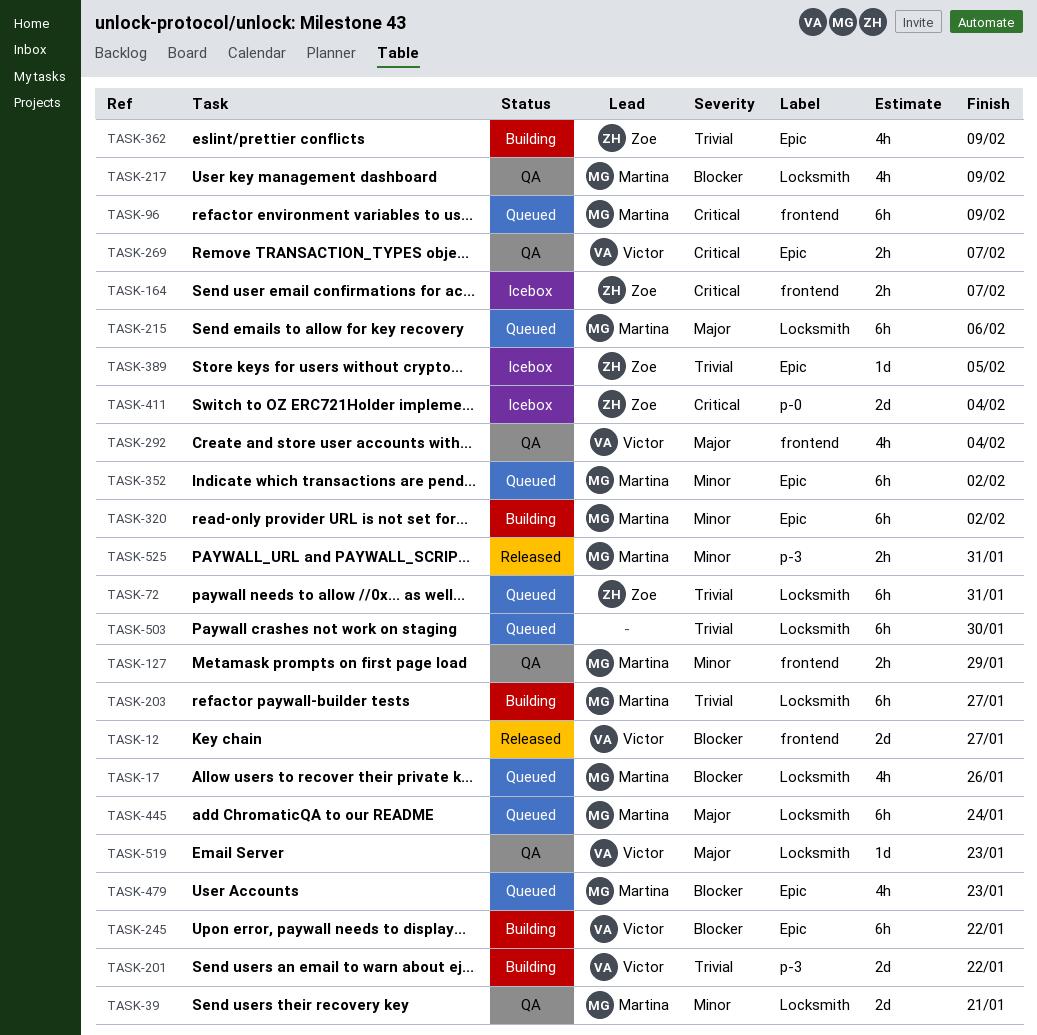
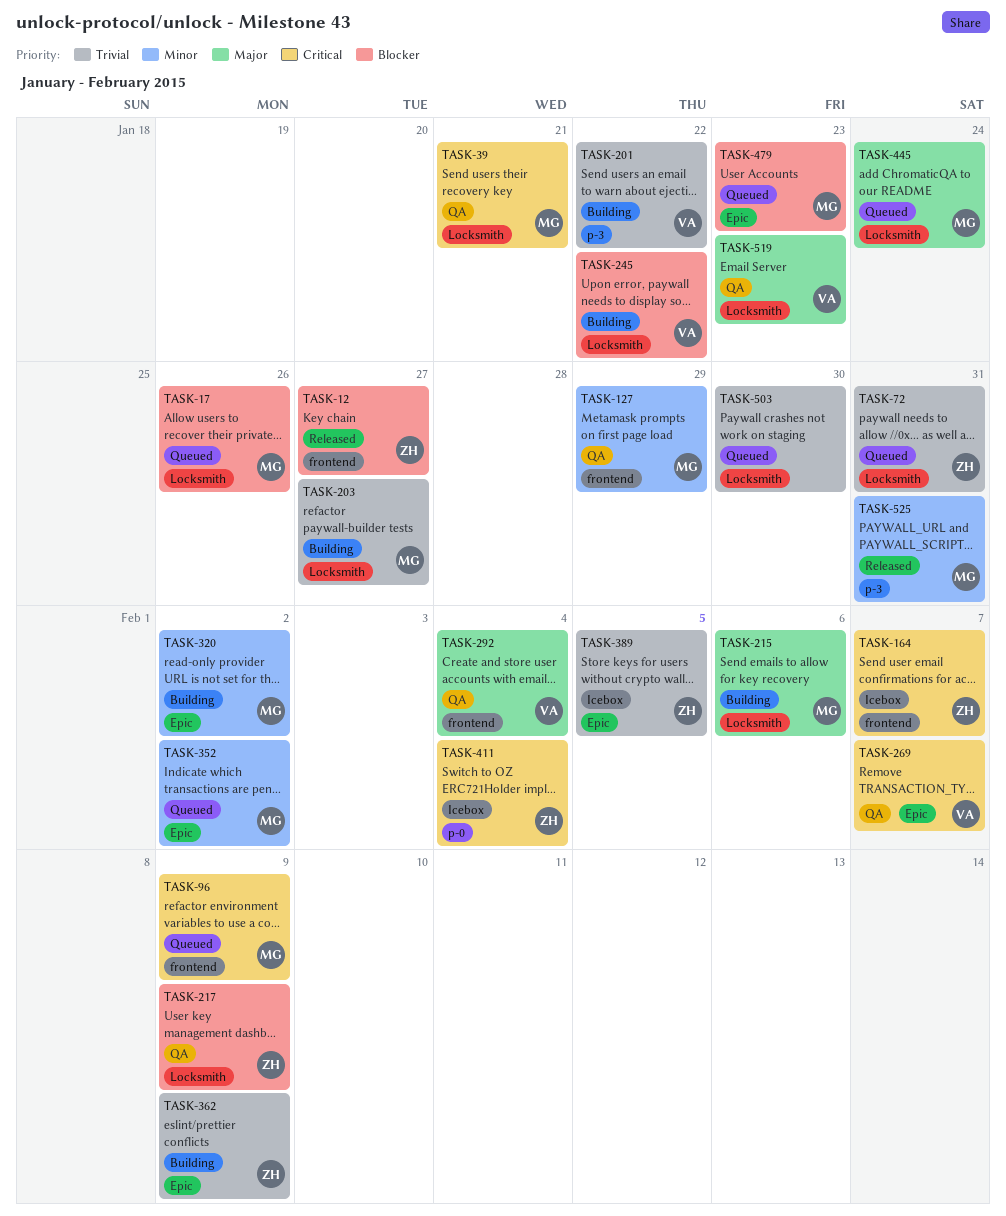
TASK-12, owner: Victor -> Zoe
TASK-39, priority: Minor -> Critical
TASK-215, status: Queued -> Building
TASK-217, owner: Martina -> Zoe
TASK-245, label: Epic -> Locksmith

